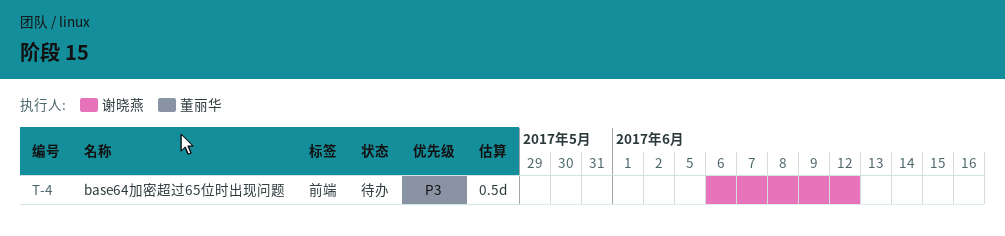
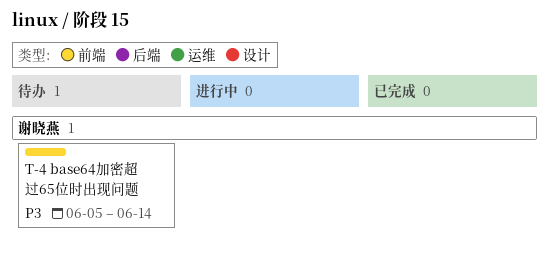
T-4, start: Jun 6 -> Jun 5
T-4, due: Jun 12 -> Jun 14

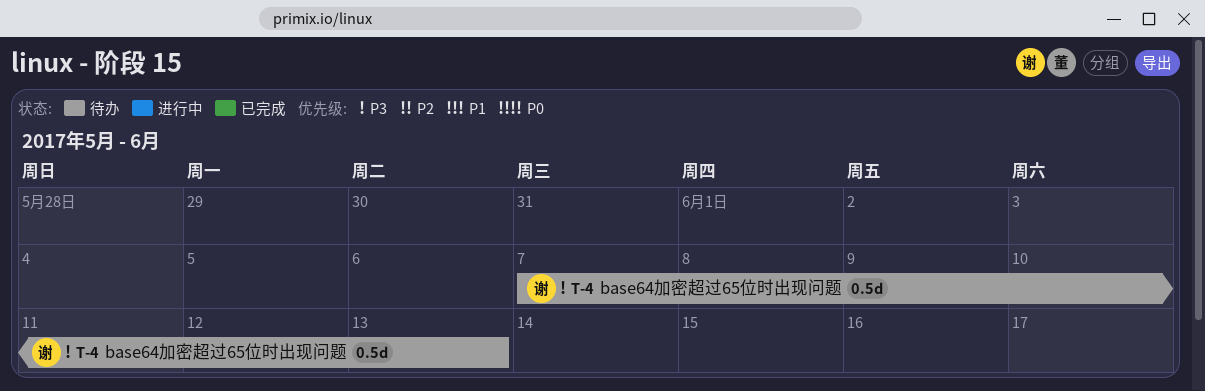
T-4, start: Jun 5 -> Jun 7
T-4, due: Jun 14 -> Jun 13

